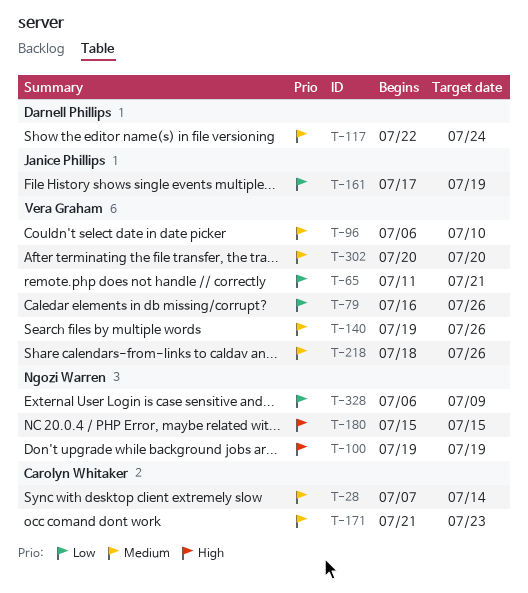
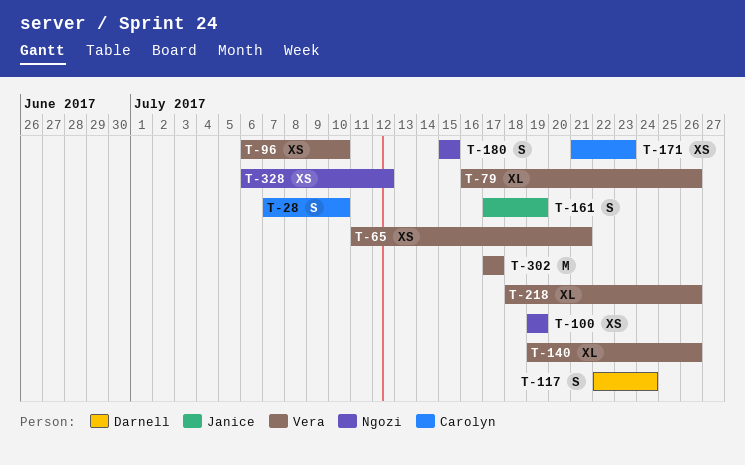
T-28, due: Jul 14 -> Jul 10
T-302, start: Jul 20 -> Jul 17
T-302, due: Jul 20 -> Jul 17
T-328, due: Jul 9 -> Jul 12

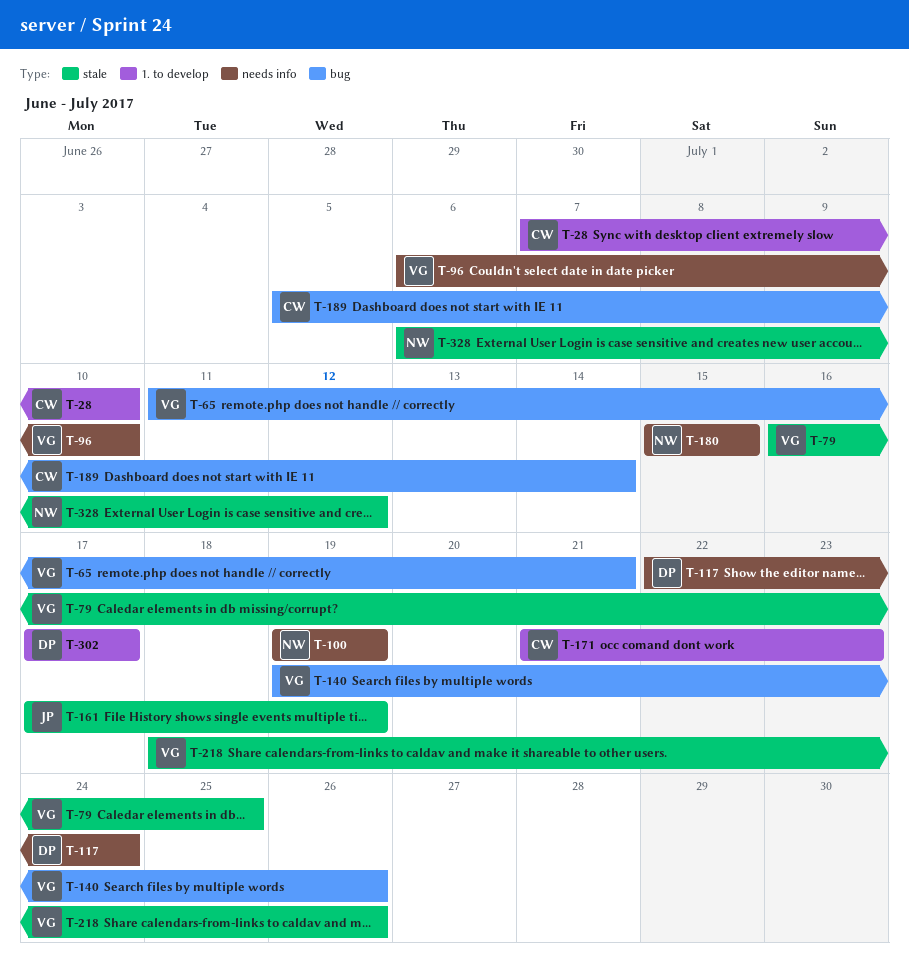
T-79, due: Jul 26 -> Jul 25
T-189: none -> present
T-302, owner: Vera -> Darnell

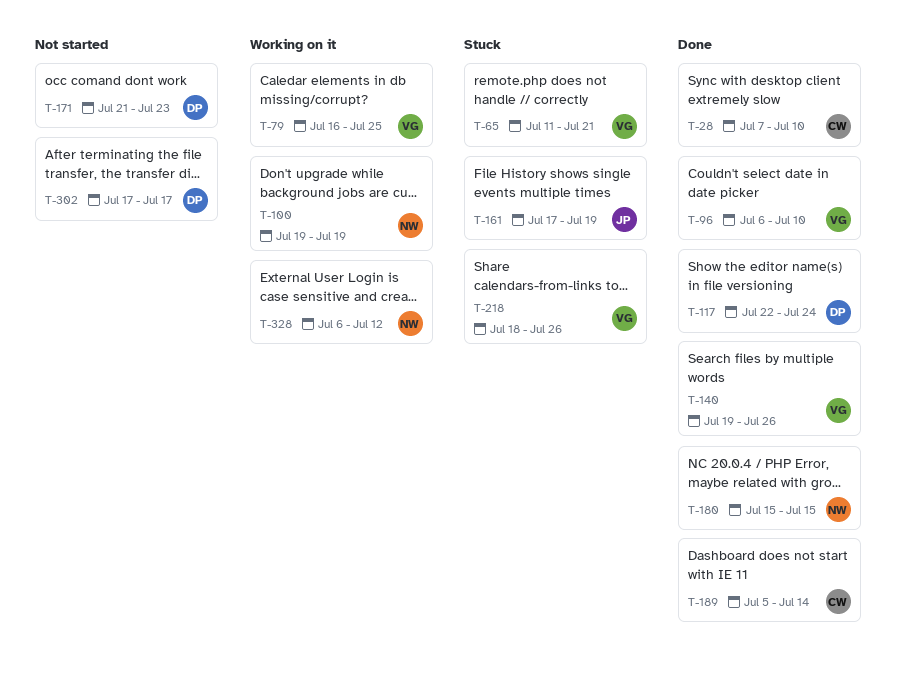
T-171, owner: CW -> DP

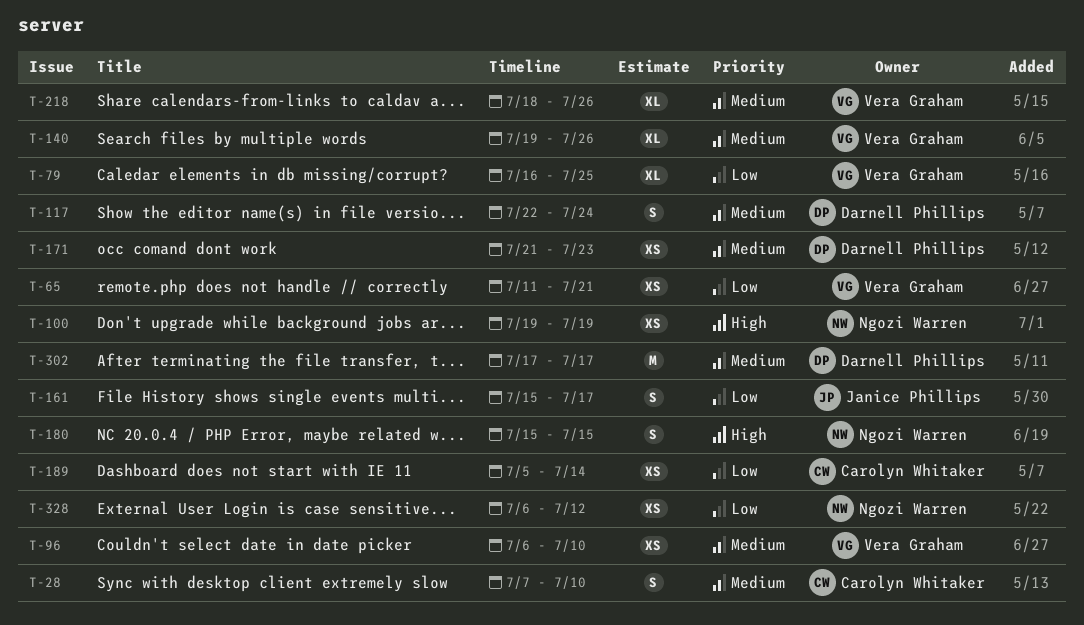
T-161, start: Jul 17 -> Jul 15
T-161, due: Jul 19 -> Jul 17

